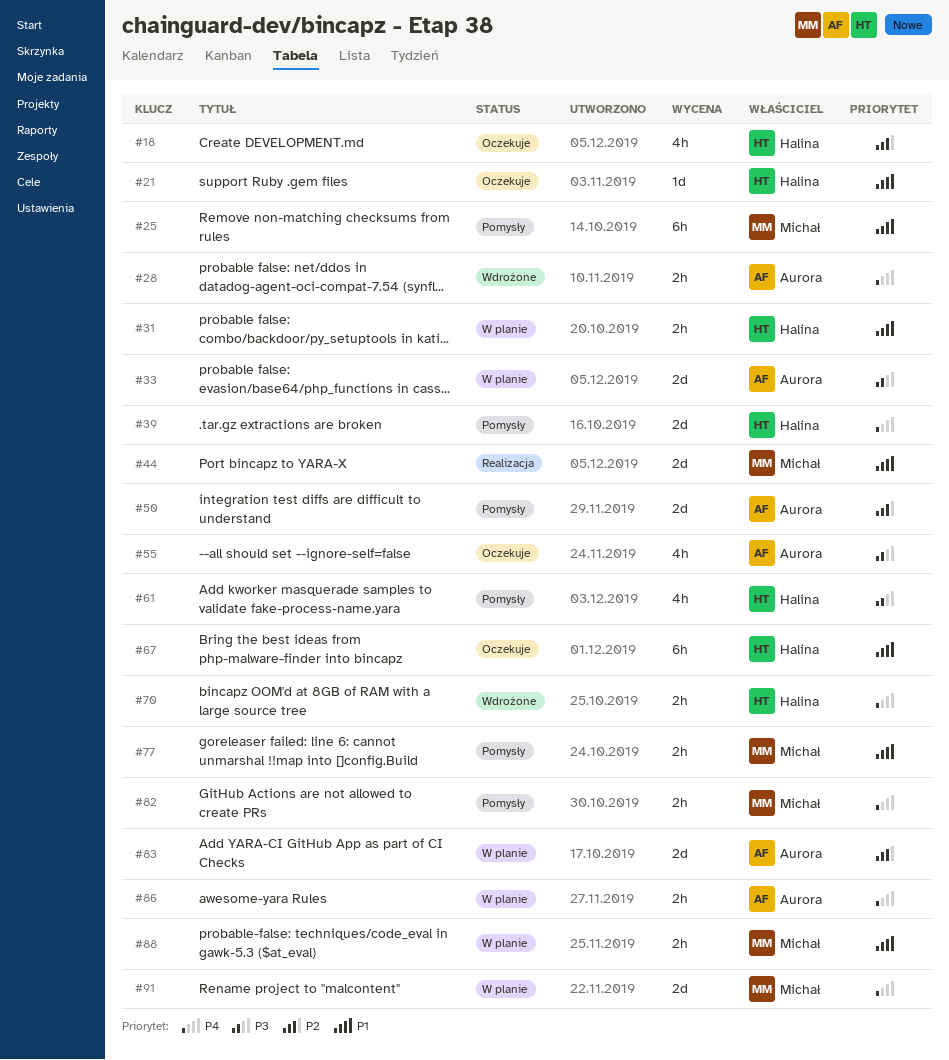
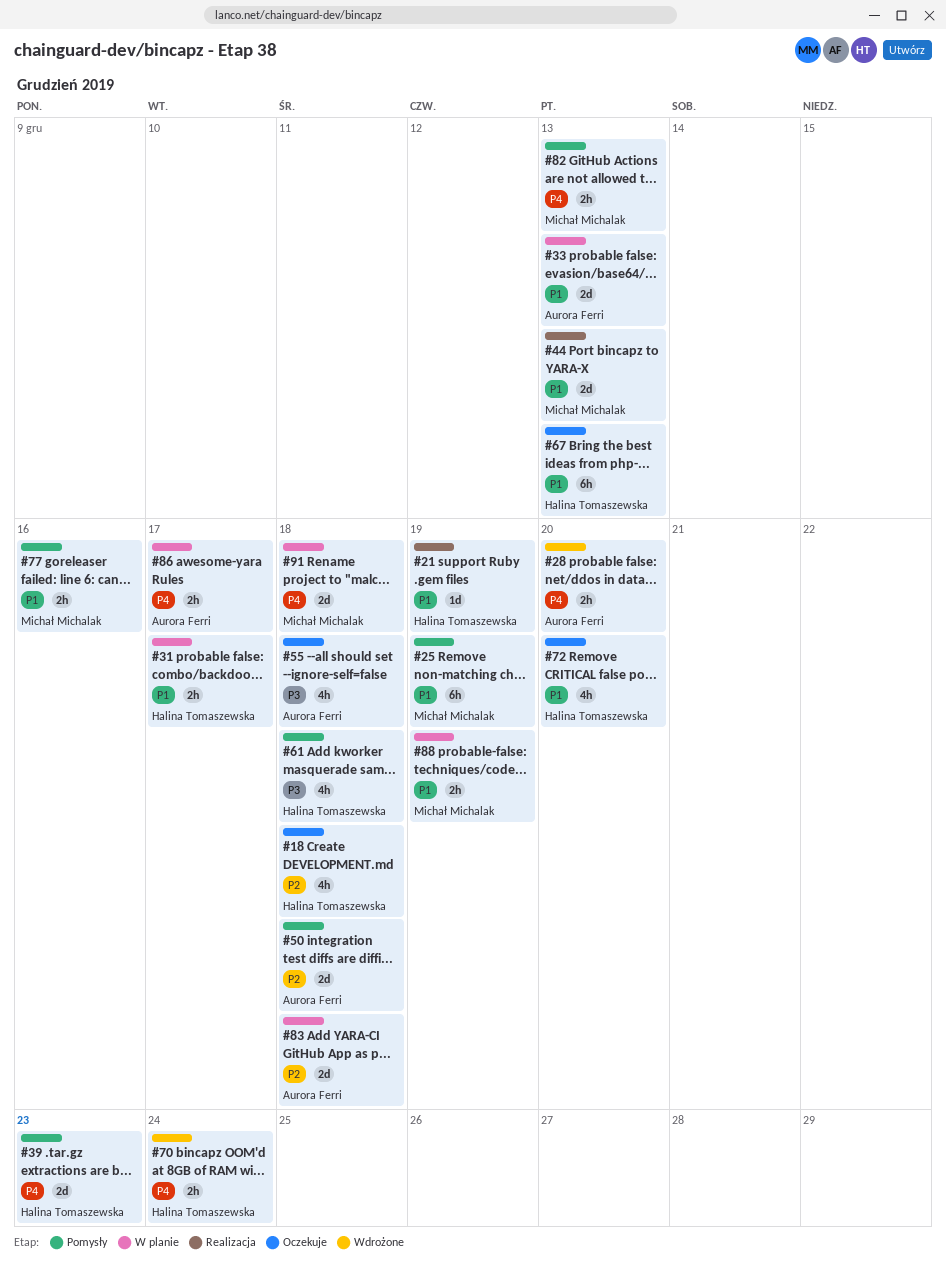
#21, status: Oczekuje -> Realizacja
#33, priority: P3 -> P1
#72: none -> present

